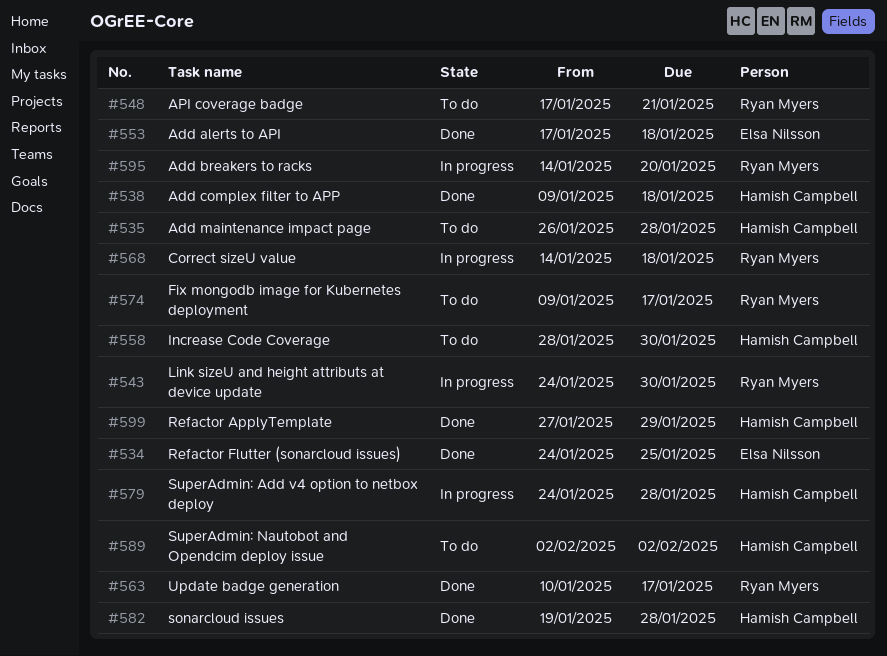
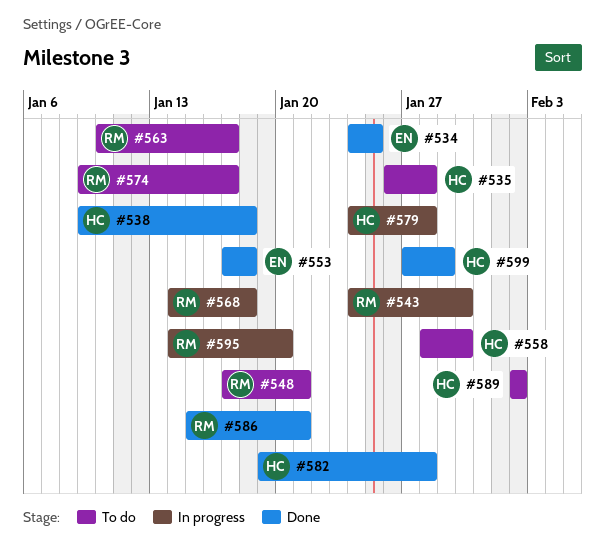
#563, status: Done -> To do
#586: none -> present

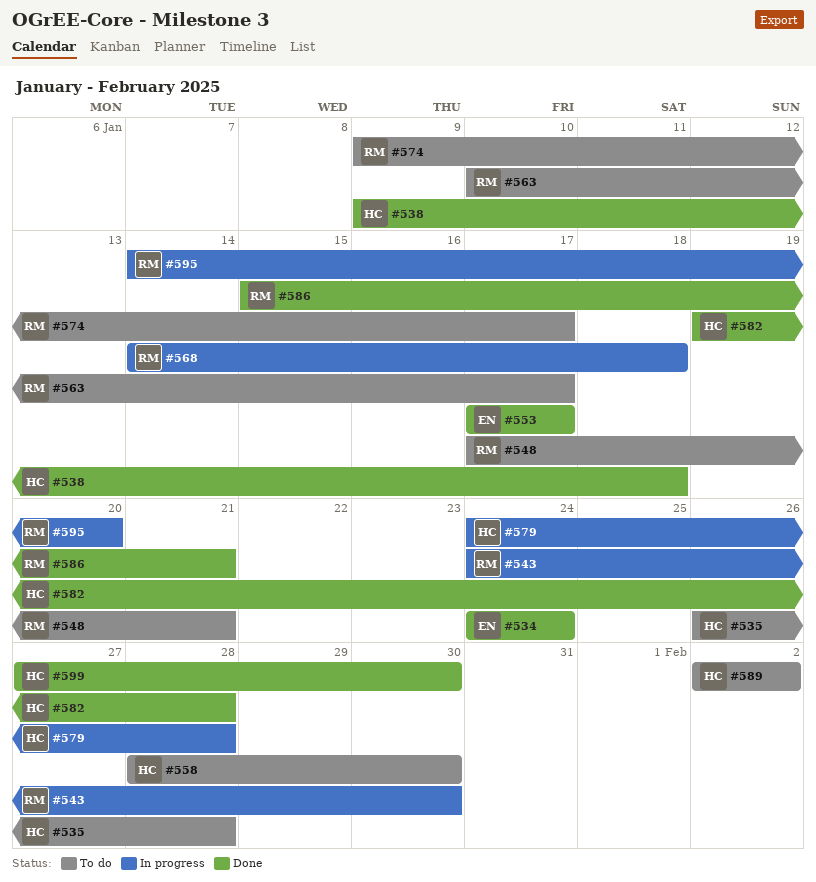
#534, due: Jan 25 -> Jan 24
#553, due: Jan 18 -> Jan 17
#599, due: Jan 29 -> Jan 30

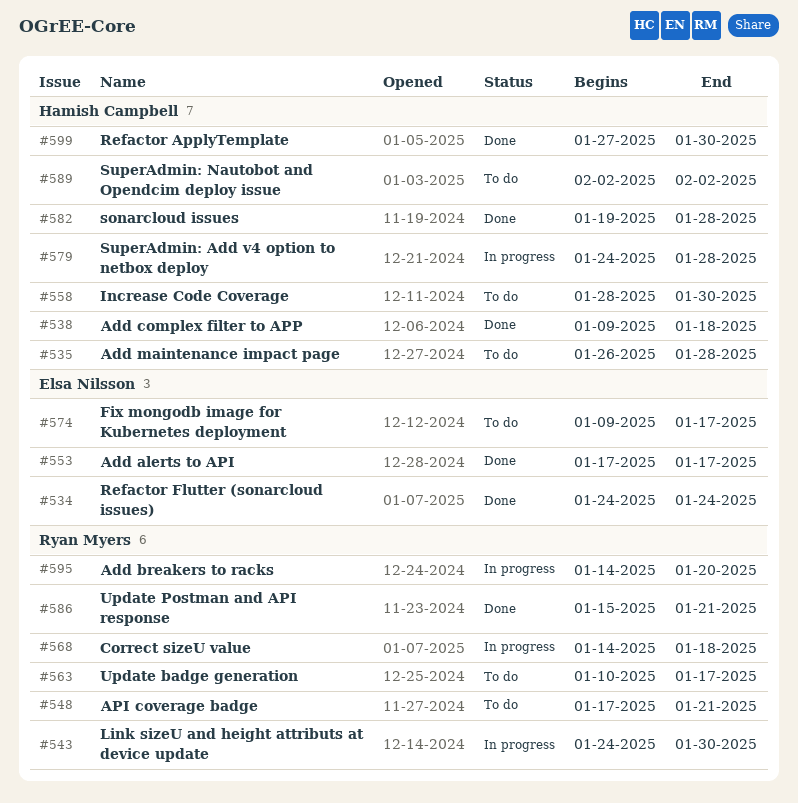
#574, owner: Ryan Myers -> Elsa Nilsson

